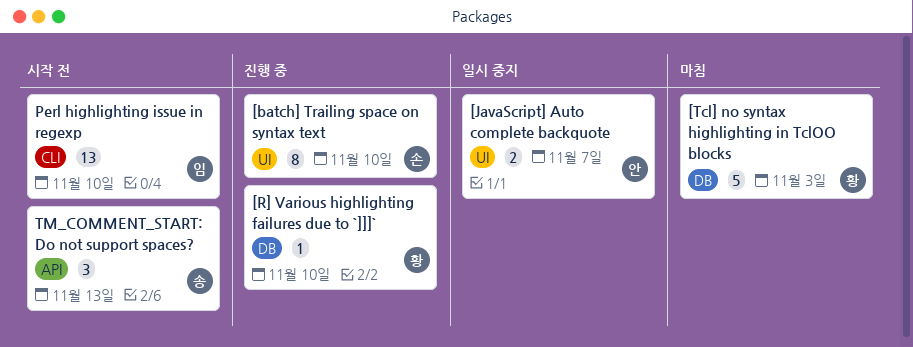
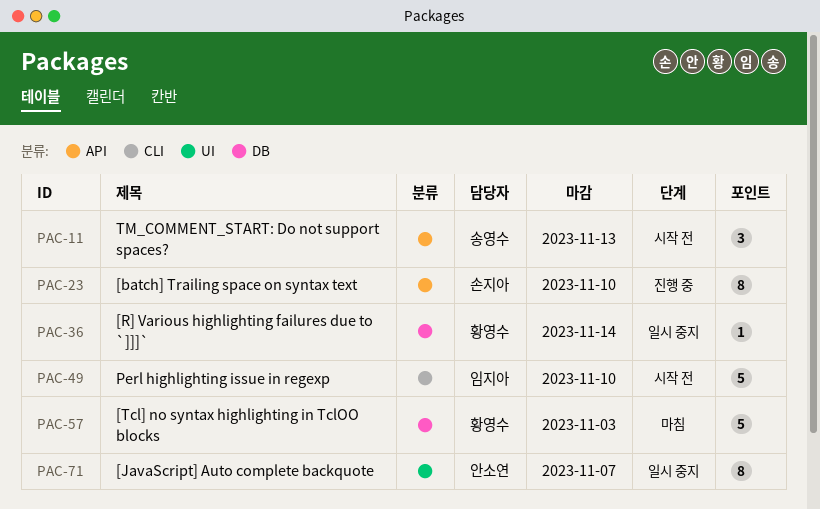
[batch] Trailing space on syntax text, label: UI -> API
[JavaScript] Auto complete backquote, estimate: 2 -> 8
[R] Various highlighting failures due to `]]]`, status: 진행 중 -> 일시 중지
[R] Various highlighting failures due to `]]]`, due: Nov 10 -> Nov 14
Perl highlighting issue in regexp, estimate: 13 -> 5

